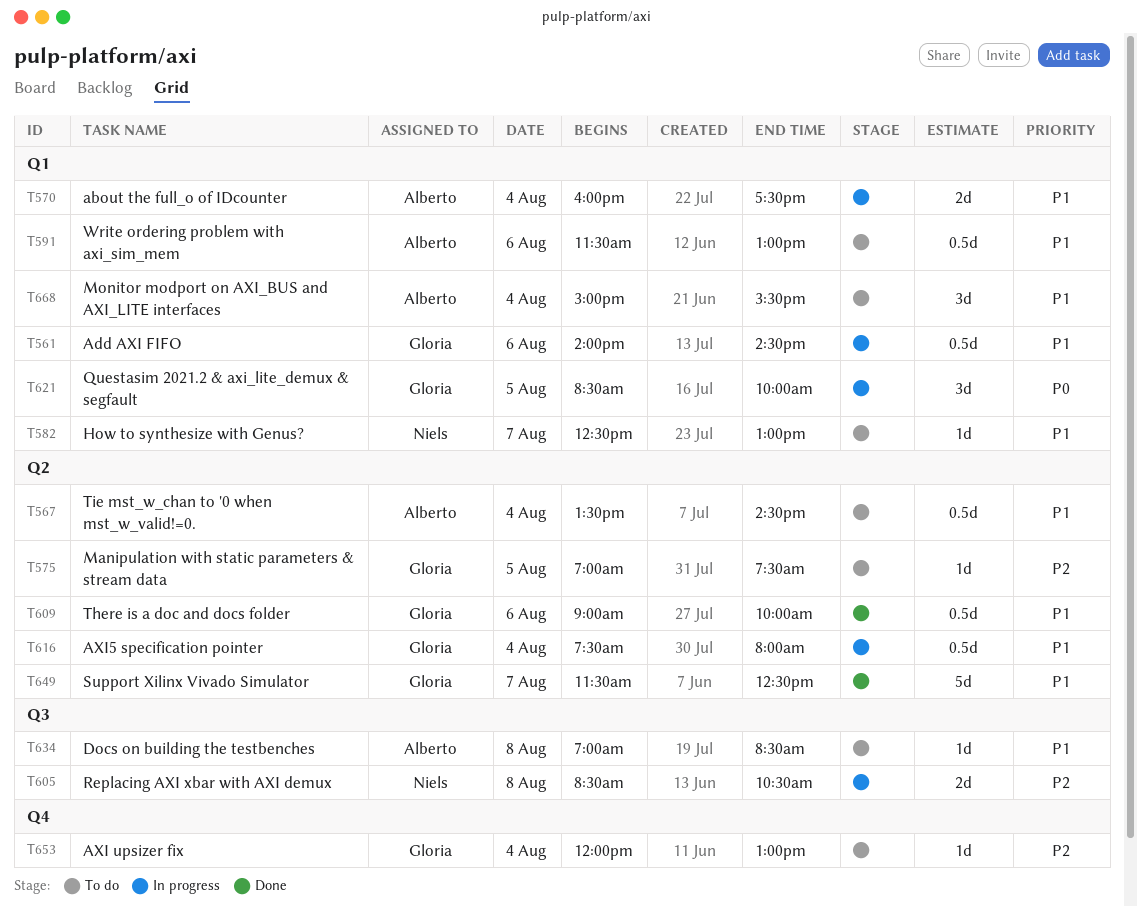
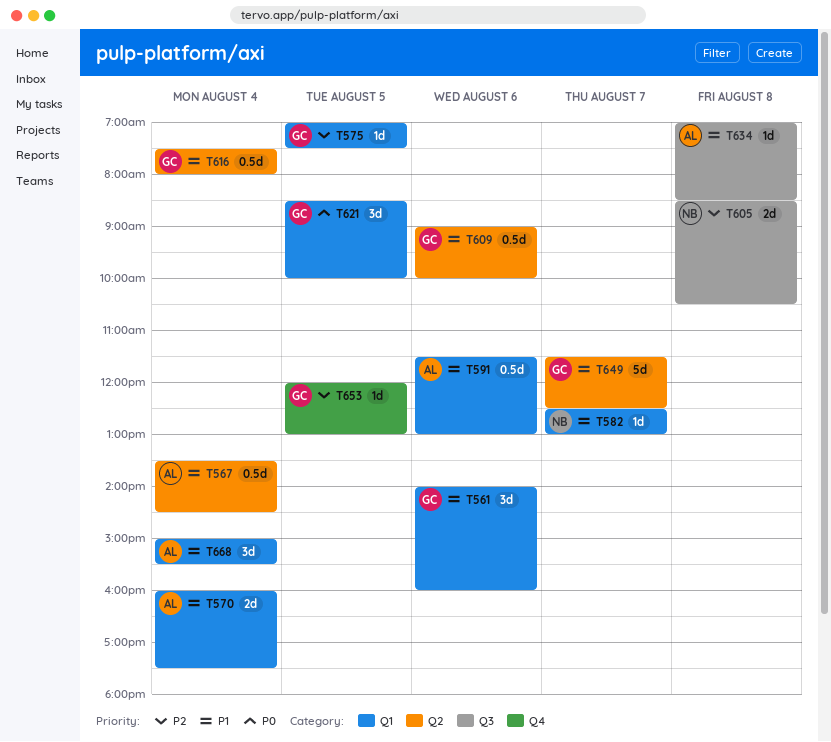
T561, estimate: 0.5d -> 3d
T561, ends: 14:30 -> 16:00
T575, label: Q2 -> Q1
T653, day: Aug 4 -> Aug 5

